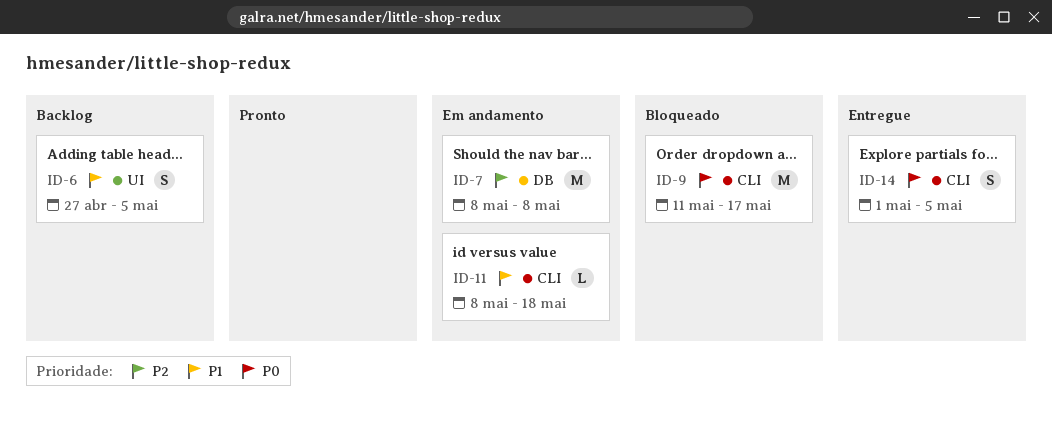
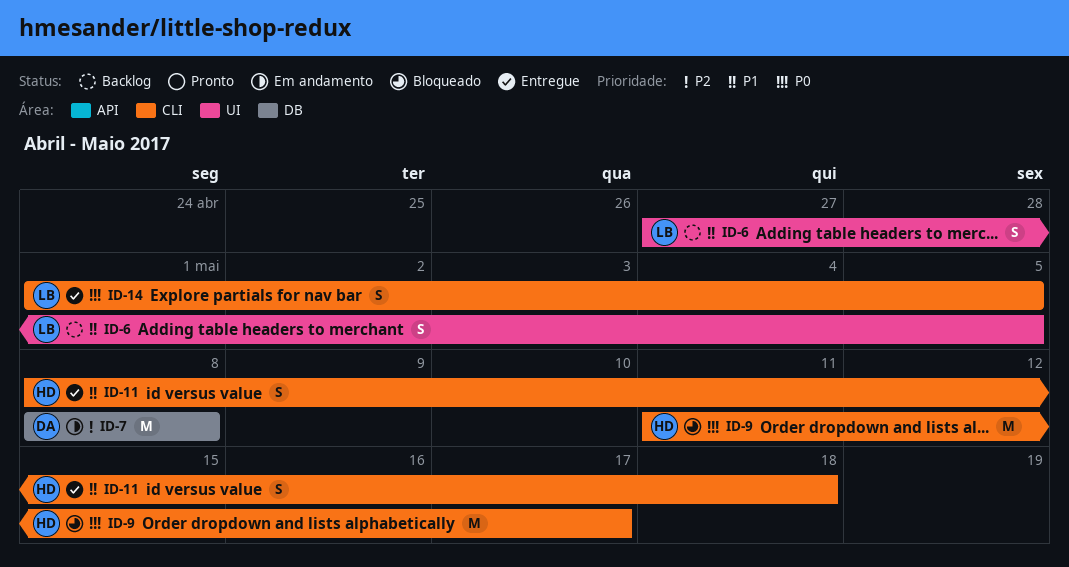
ID-11, status: Em andamento -> Entregue
ID-11, estimate: L -> S

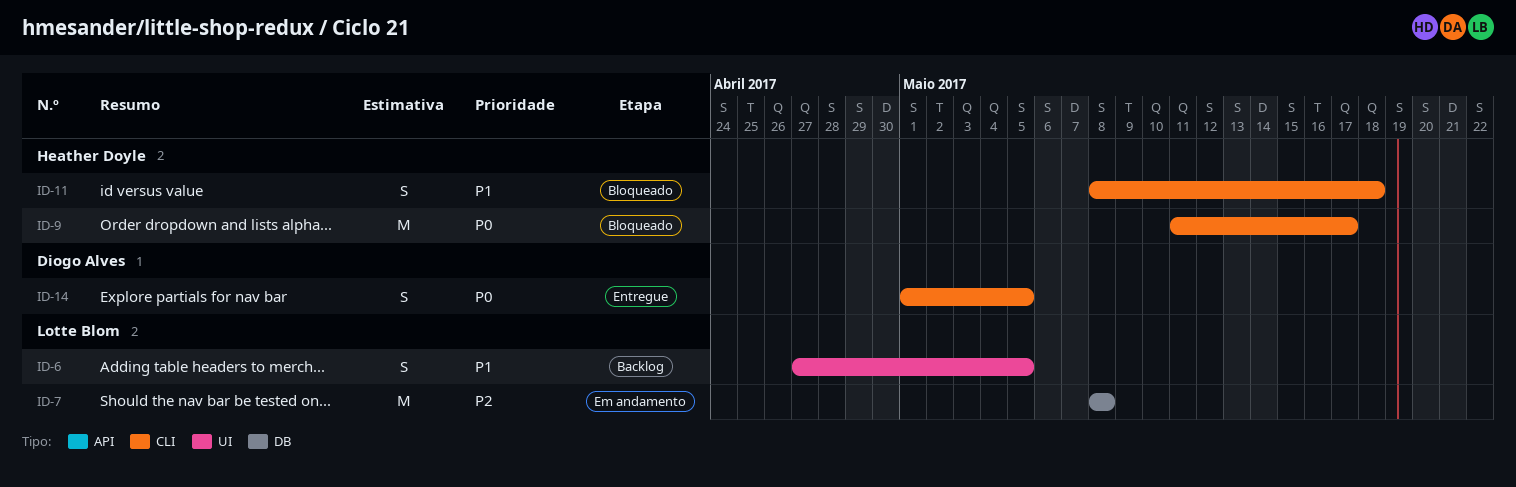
ID-7, owner: Diogo Alves -> Lotte Blom
ID-11, status: Entregue -> Bloqueado
ID-14, owner: Lotte Blom -> Diogo Alves

